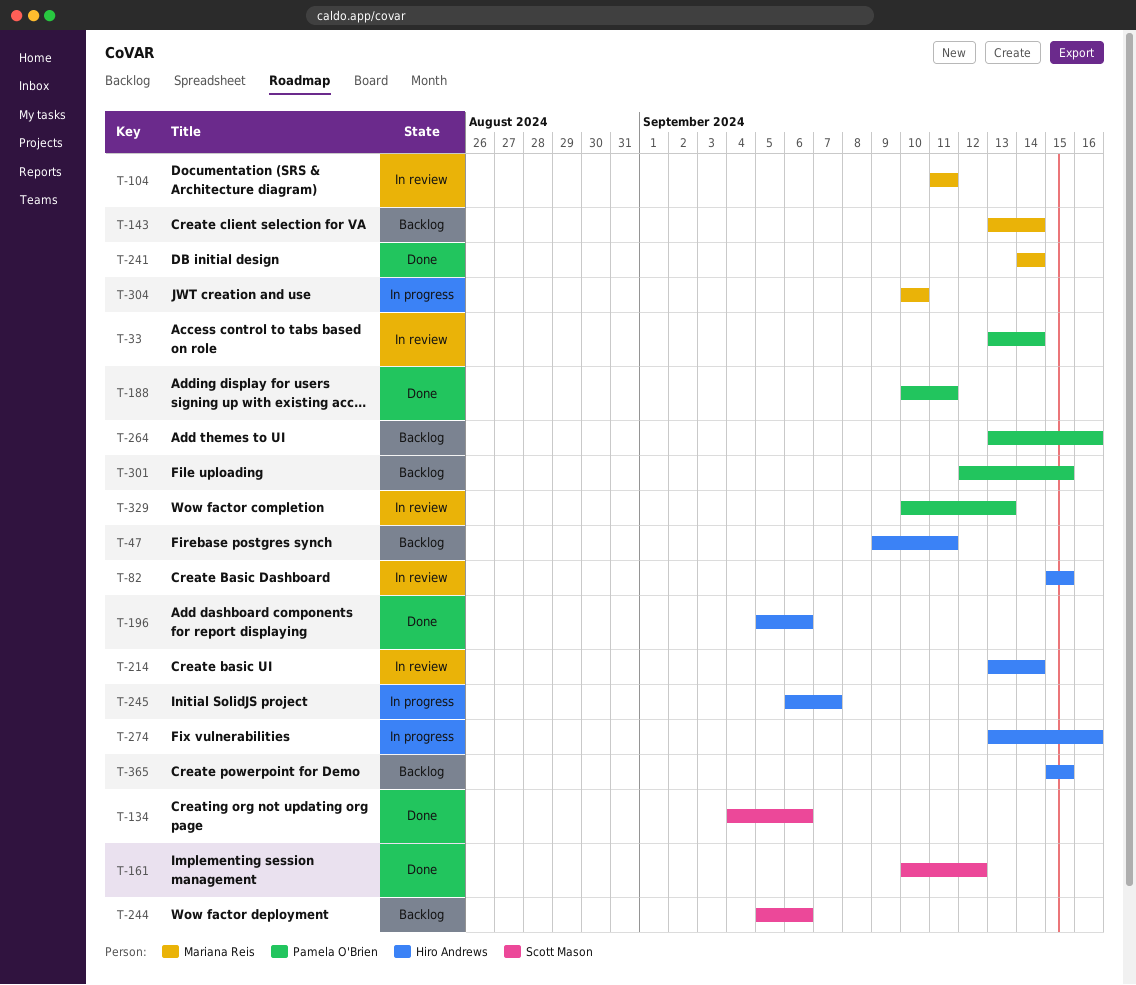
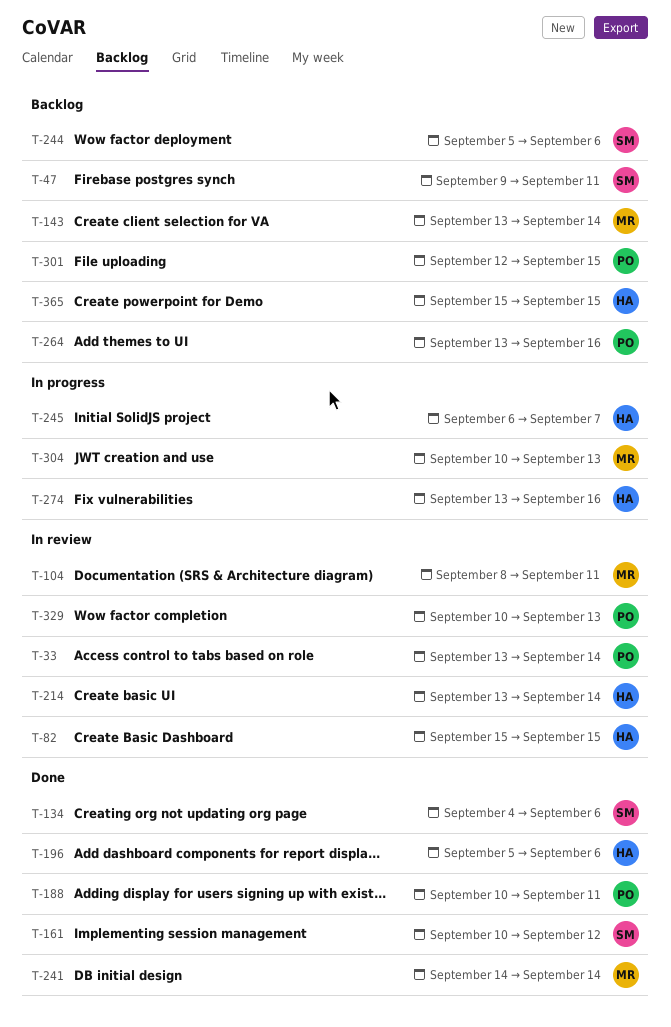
T-47, owner: Hiro Andrews -> Scott Mason
T-104, start: Sep 11 -> Sep 8
T-304, due: Sep 10 -> Sep 13

